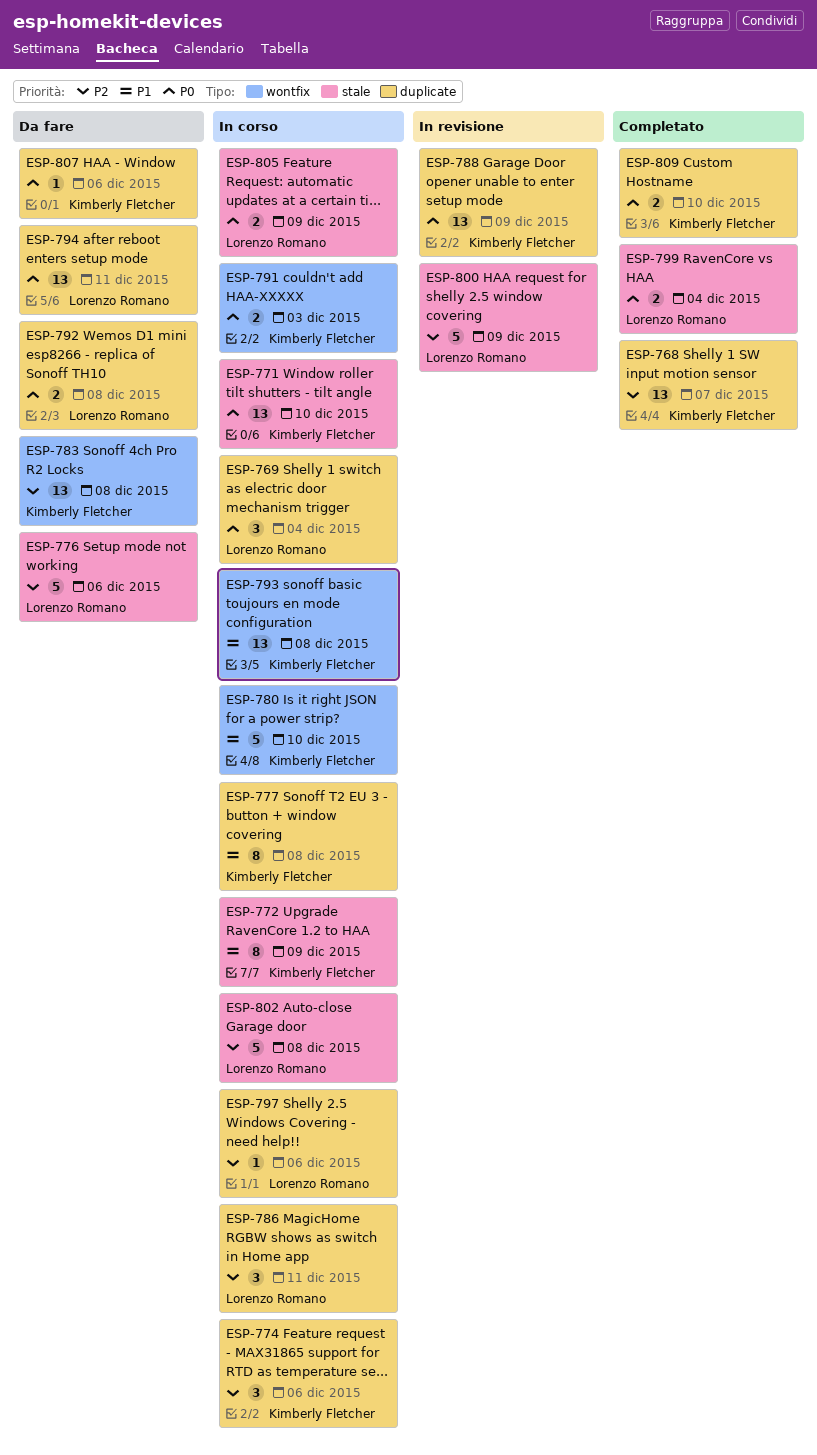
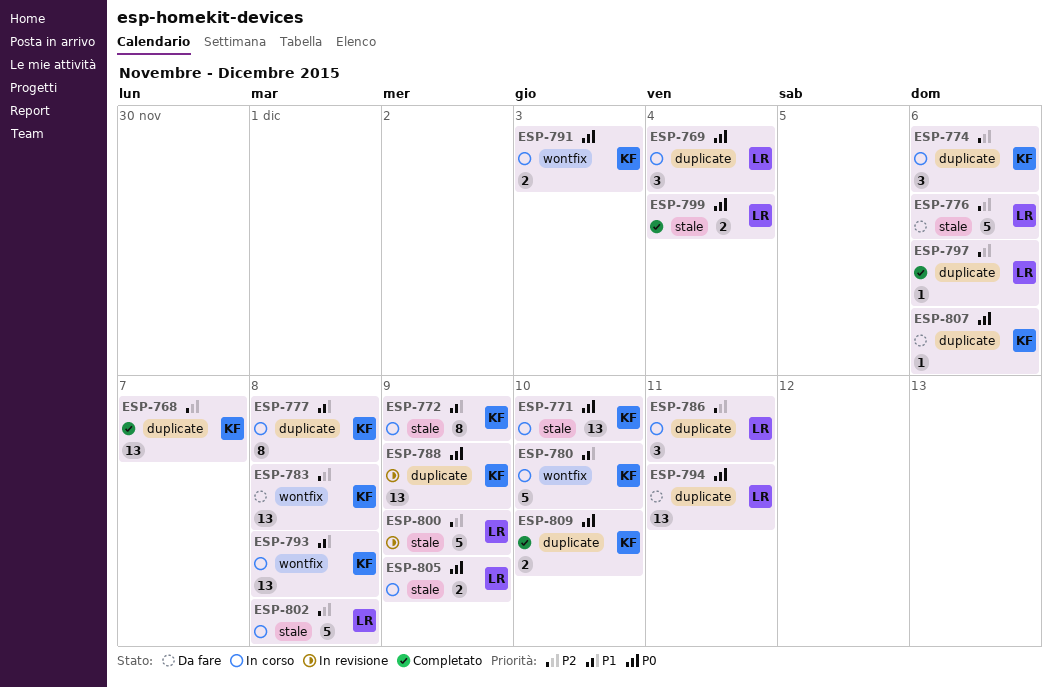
ESP-792: present -> none
ESP-797, status: In corso -> Completato

